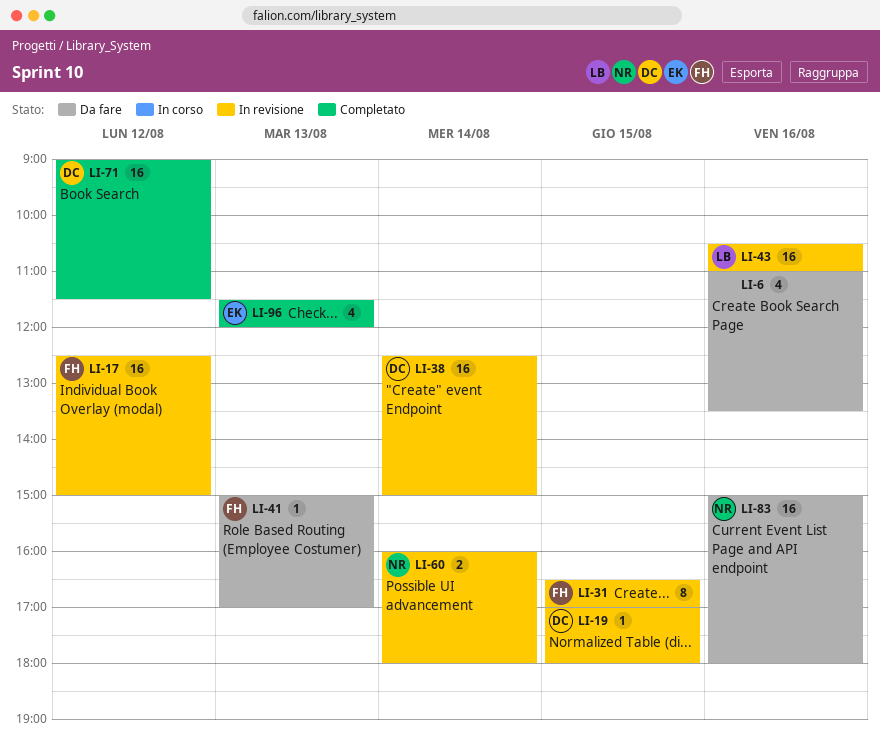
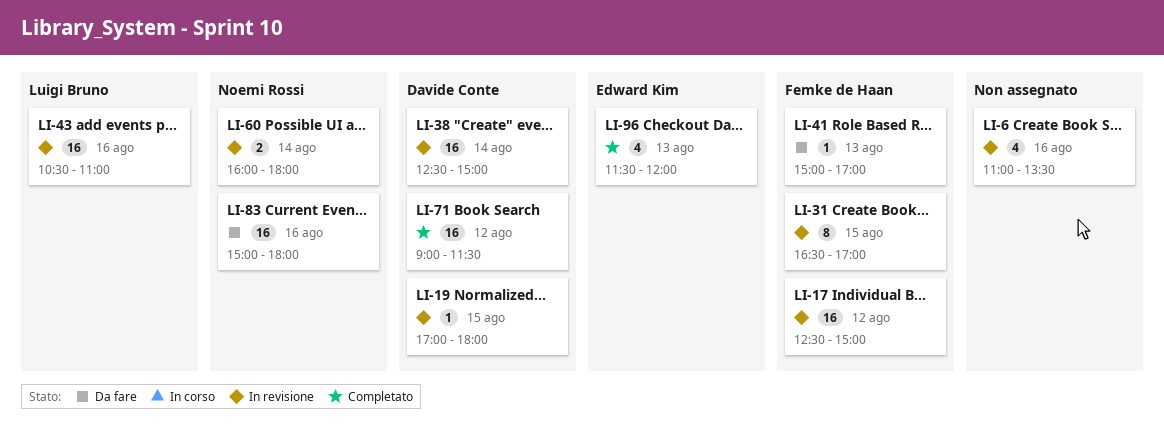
LI-6, status: Da fare -> In revisione

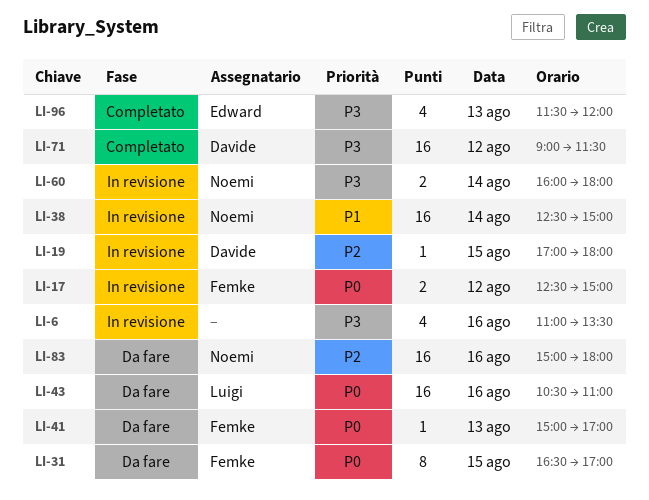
LI-17, estimate: 16 -> 2
LI-31, status: In revisione -> Da fare
LI-38, owner: Davide Conte -> Noemi Rossi
LI-43, status: In revisione -> Da fare

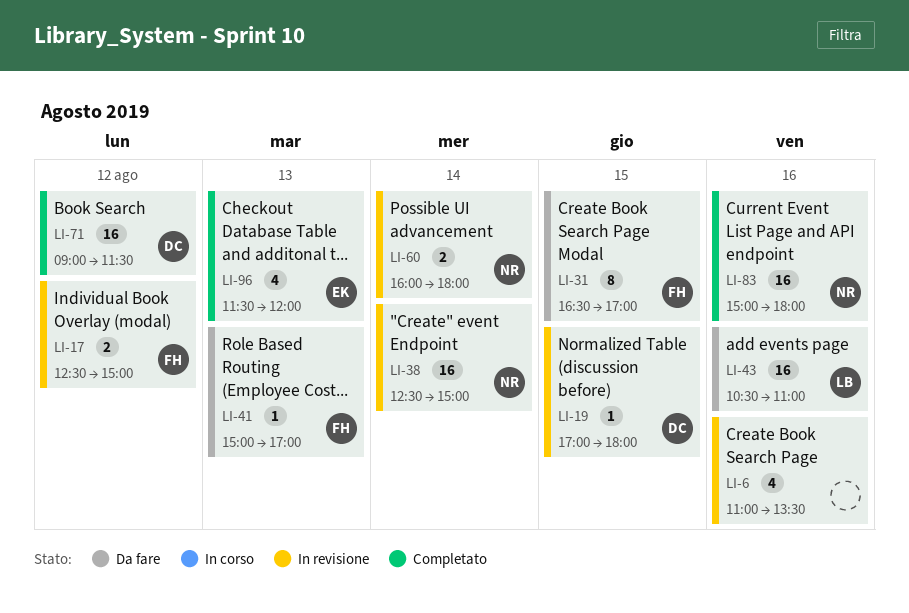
LI-83, status: Da fare -> Completato

